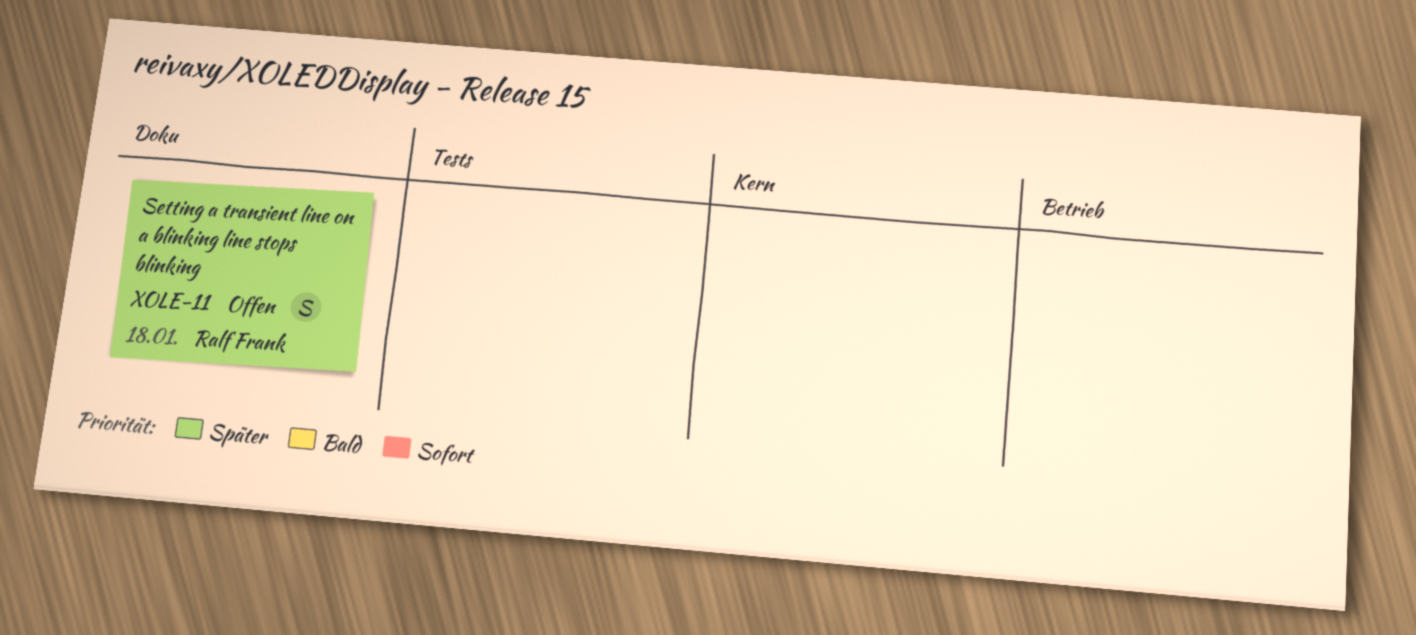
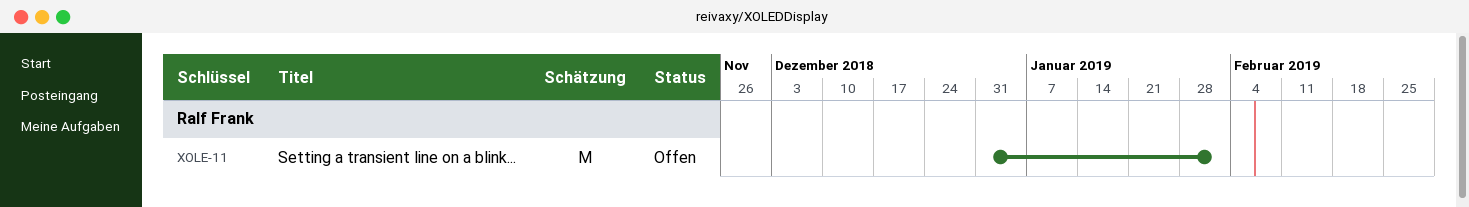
XOLE-11, estimate: S -> M
XOLE-11, due: Jan 18 -> Feb 1

